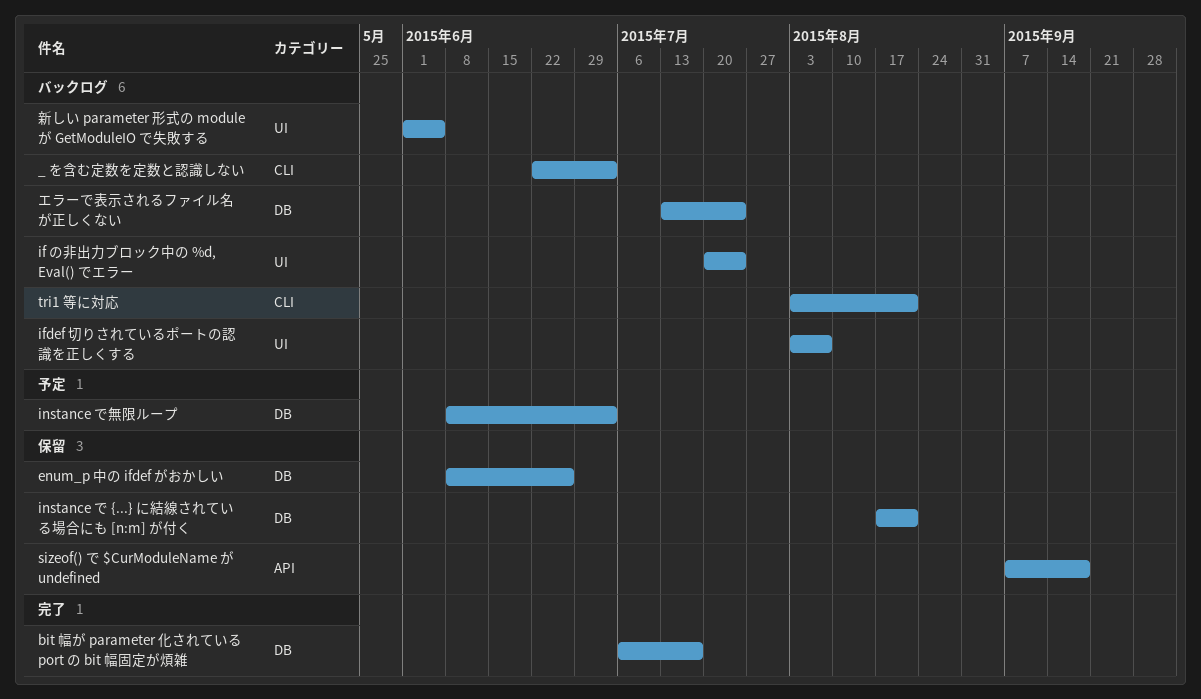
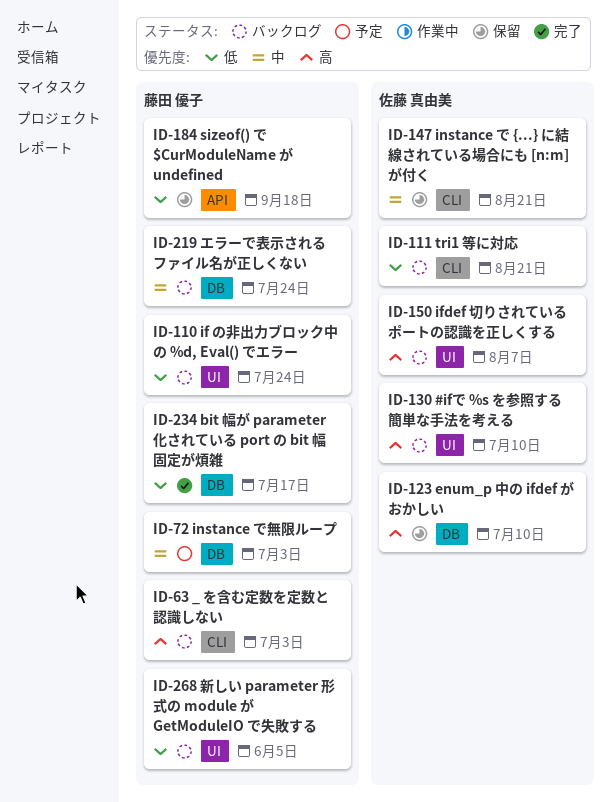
#ifで %s を参照する簡単な手法を考える: none -> present
enum_p 中の ifdef がおかしい, due: Jun 26 -> Jul 10
instance で {...} に結線されている場合にも [n:m] が付く, label: DB -> CLI

